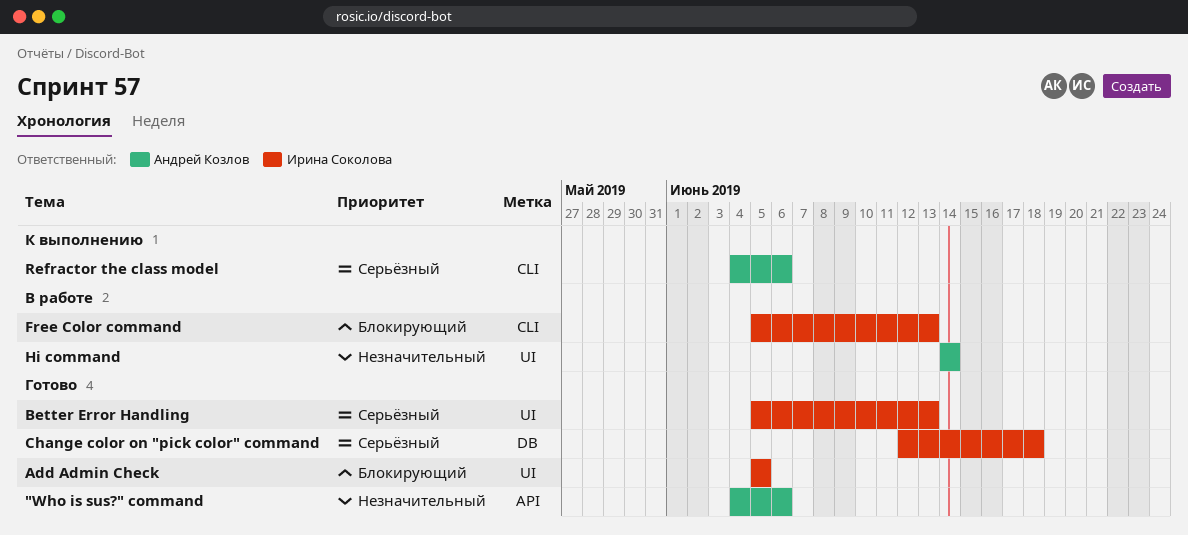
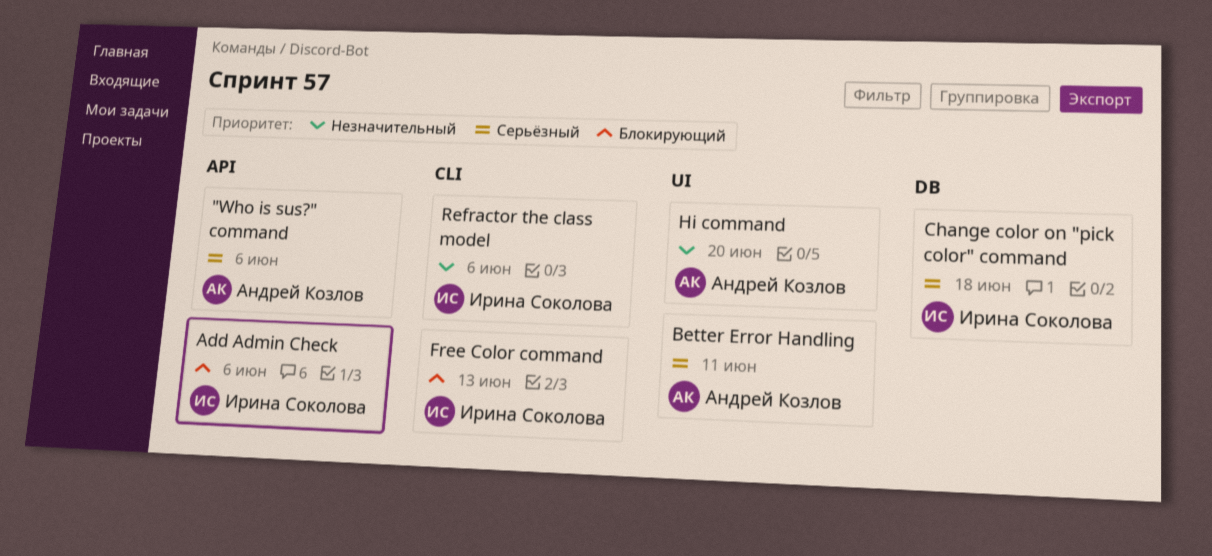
"Who is sus?" command, priority: Незначительный -> Серьёзный
Add Admin Check, label: UI -> API
Add Admin Check, due: Jun 5 -> Jun 6
Better Error Handling, owner: Ирина Соколова -> Андрей Козлов
Better Error Handling, due: Jun 13 -> Jun 11
Hi command, due: Jun 14 -> Jun 20
Refractor the class model, owner: Андрей Козлов -> Ирина Соколова
Refractor the class model, priority: Серьёзный -> Незначительный

